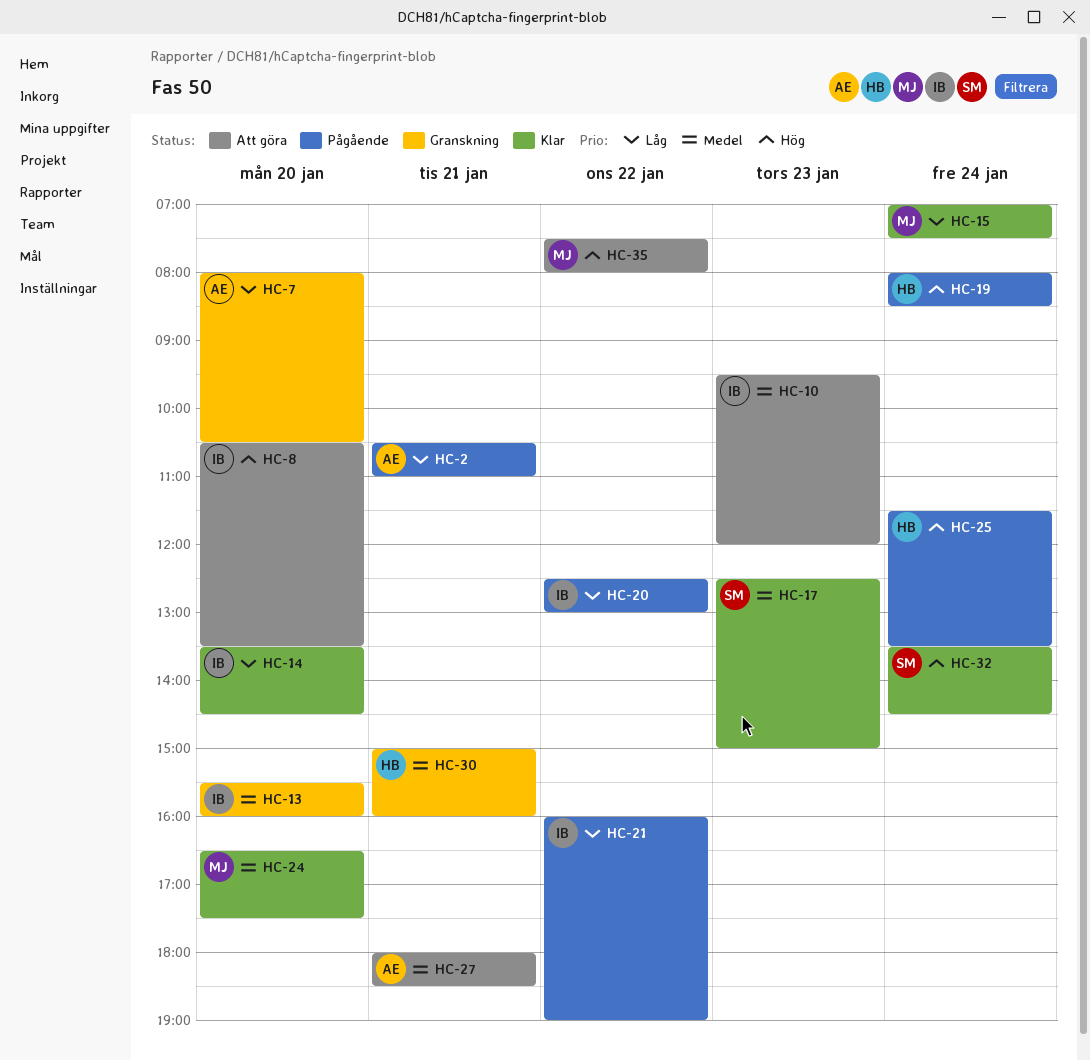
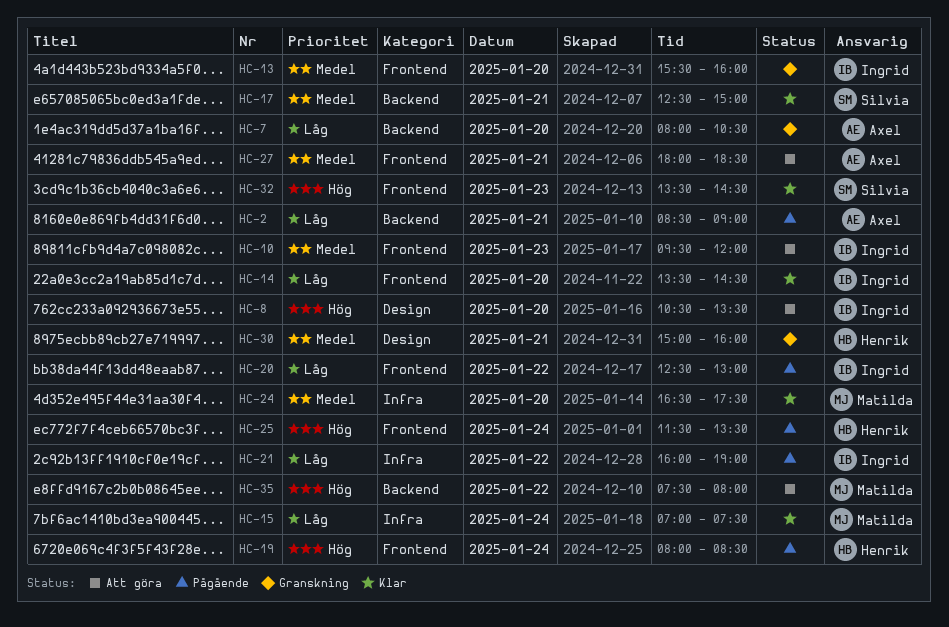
HC-2, begins: 10:30 -> 08:30
HC-2, ends: 11:00 -> 09:00
HC-17, day: Jan 23 -> Jan 21
HC-32, day: Jan 24 -> Jan 23

